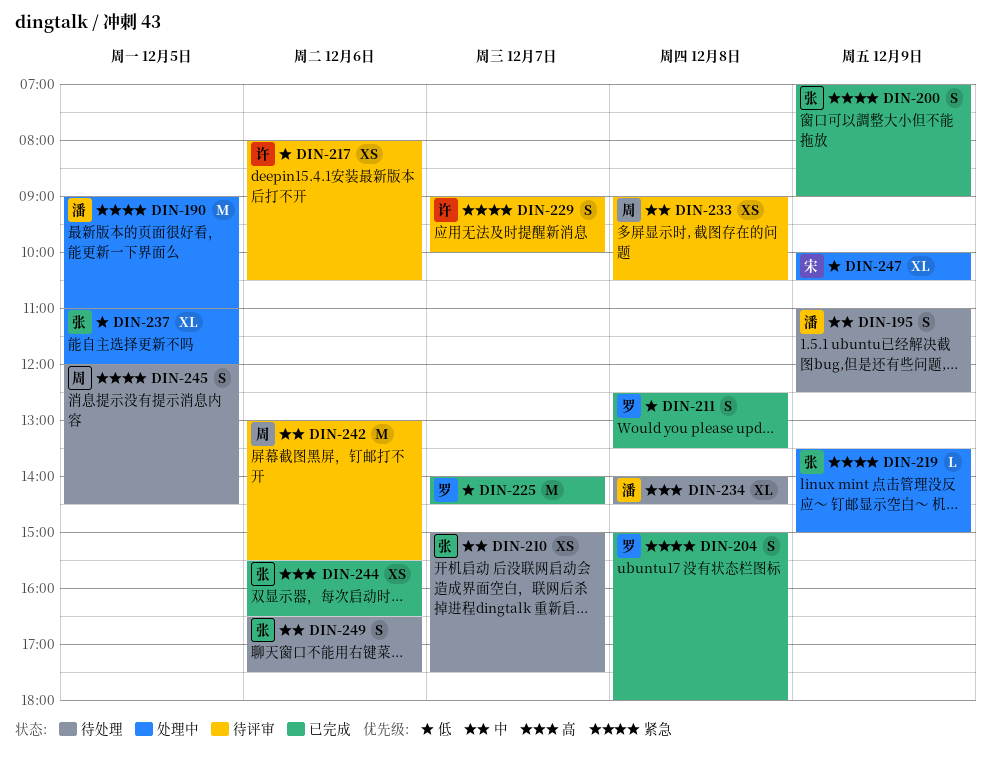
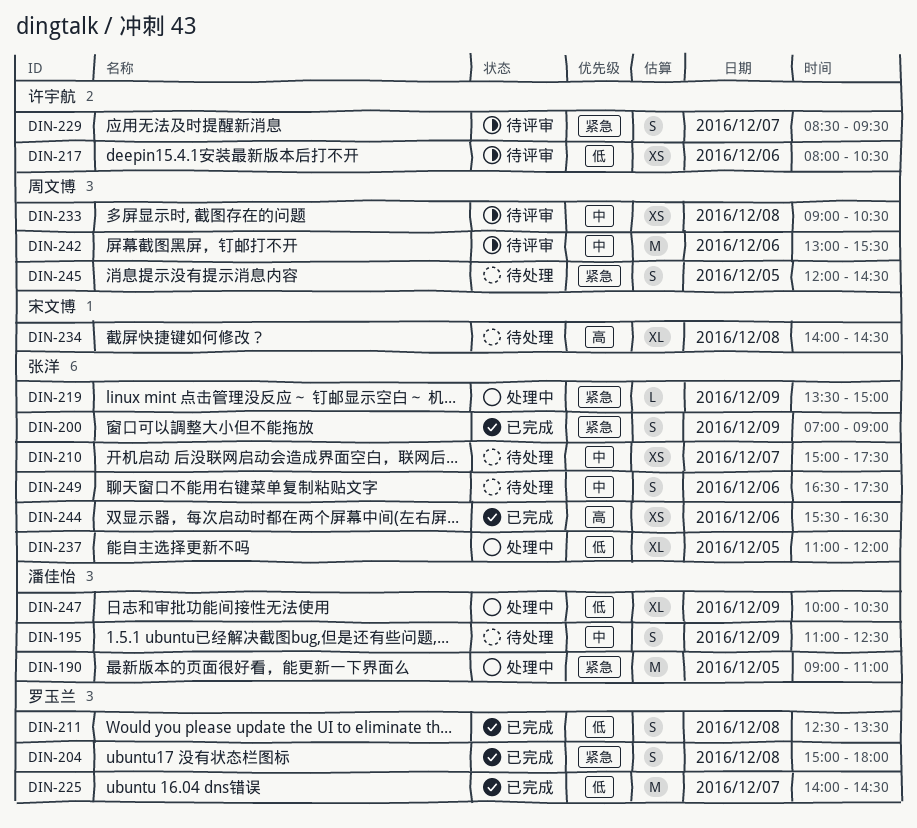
DIN-229, begins: 09:00 -> 08:30
DIN-229, ends: 10:00 -> 09:30
DIN-234, owner: 潘佳怡 -> 宋文博
DIN-247, owner: 宋文博 -> 潘佳怡

